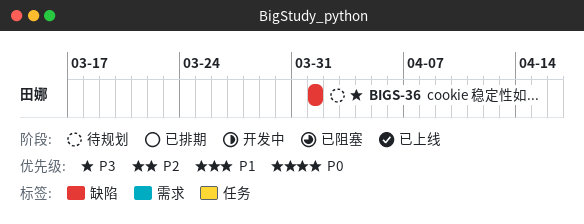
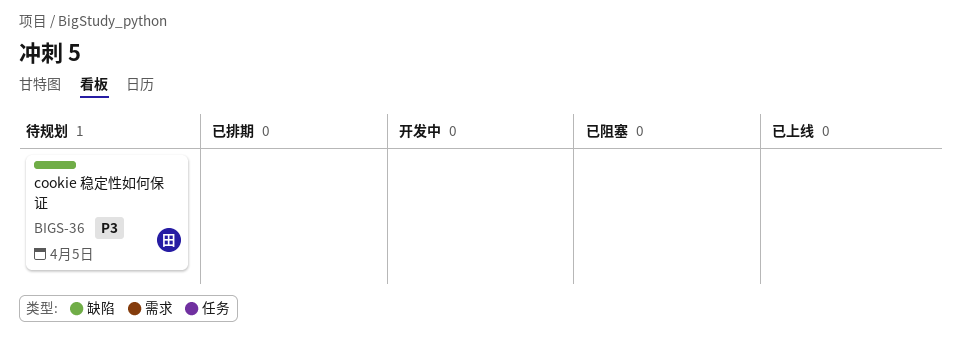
BIGS-36, due: Apr 1 -> Apr 5

